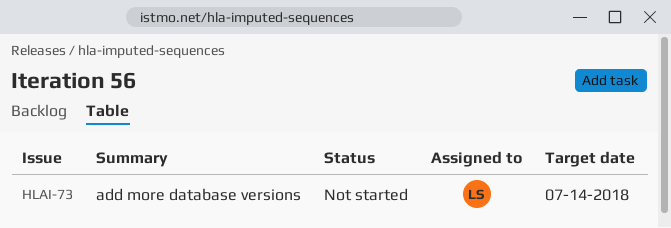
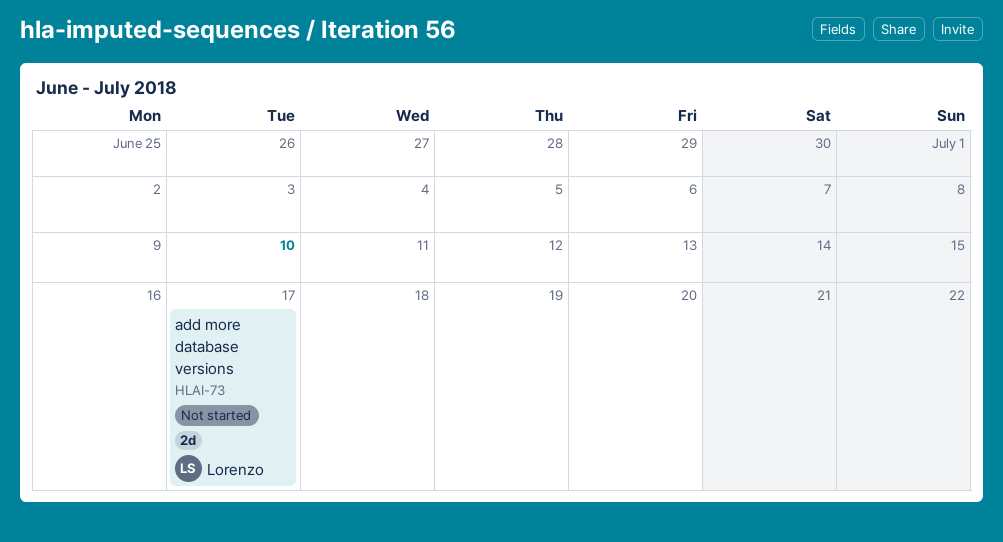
HLAI-73, due: Jul 14 -> Jul 17

